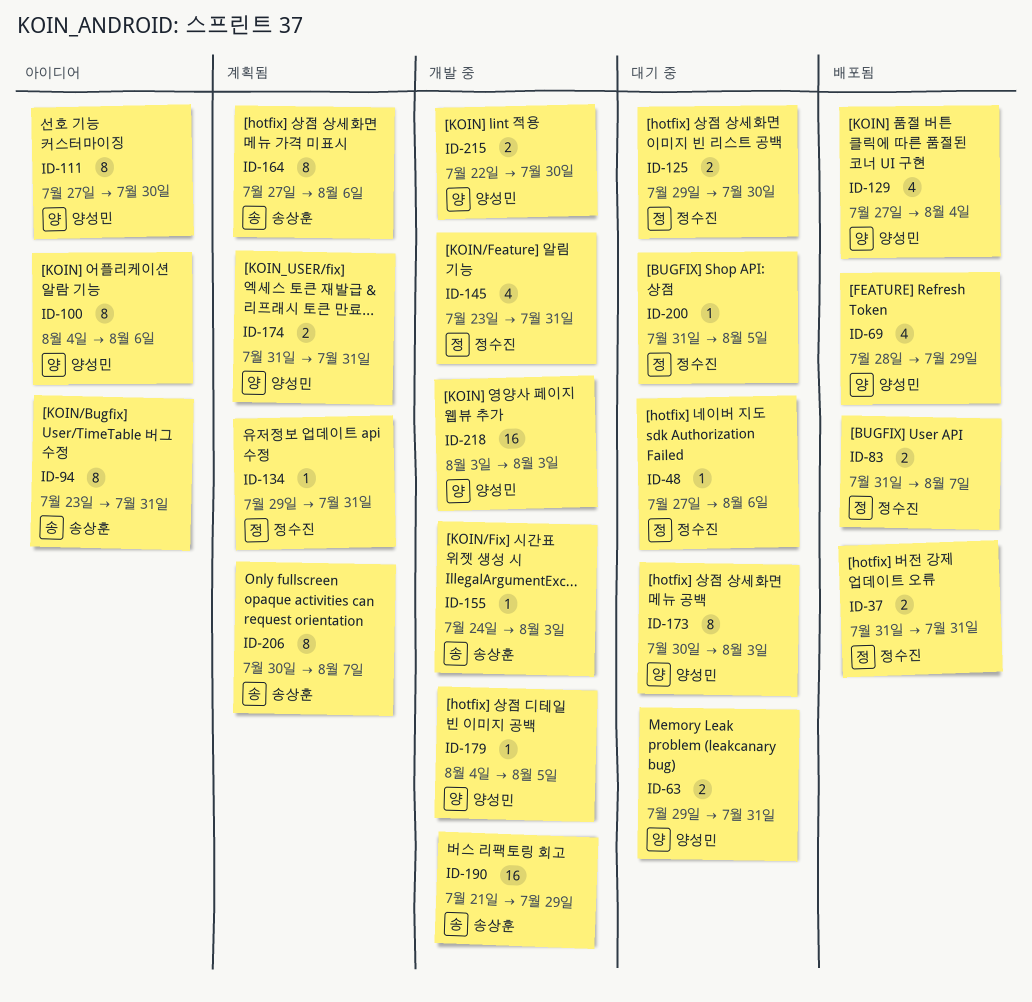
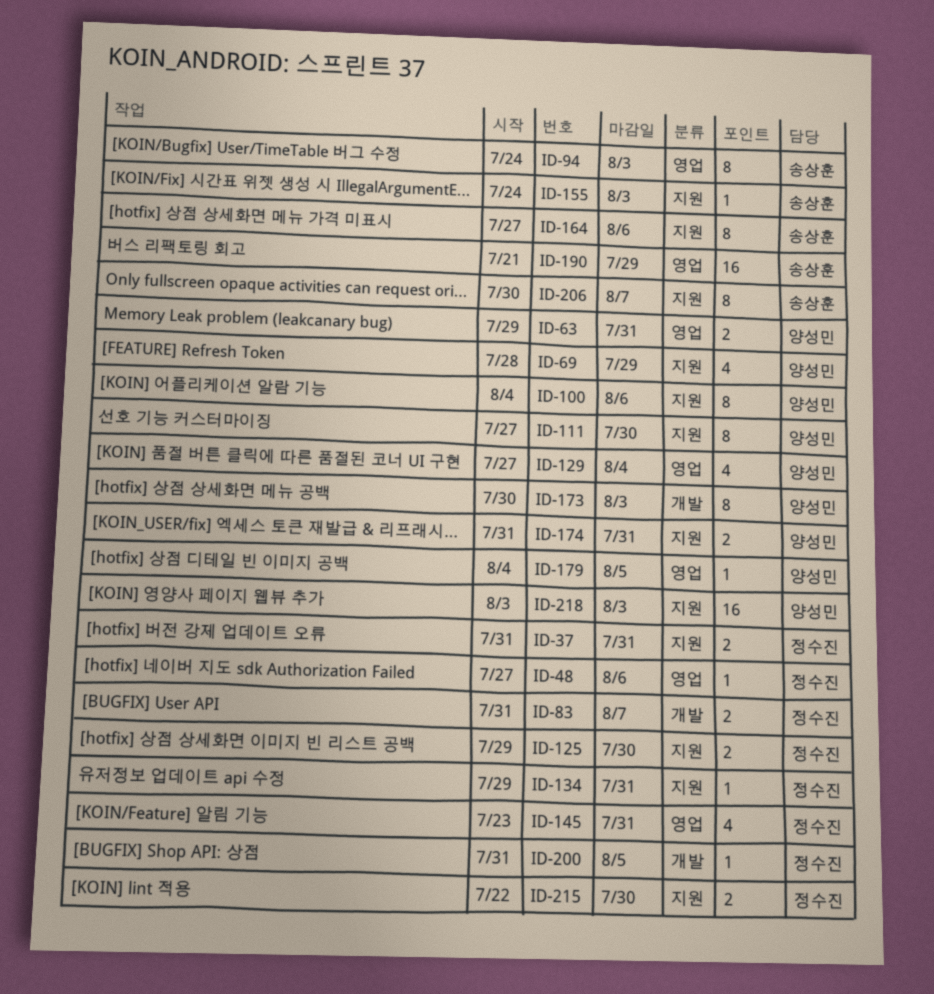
ID-94, start: Jul 23 -> Jul 24
ID-94, due: Jul 31 -> Aug 3
ID-215, owner: 양성민 -> 정수진

